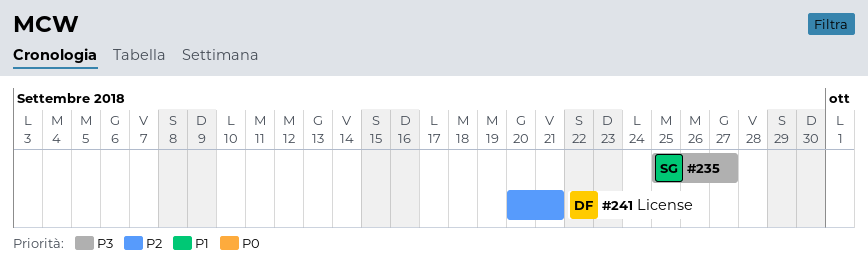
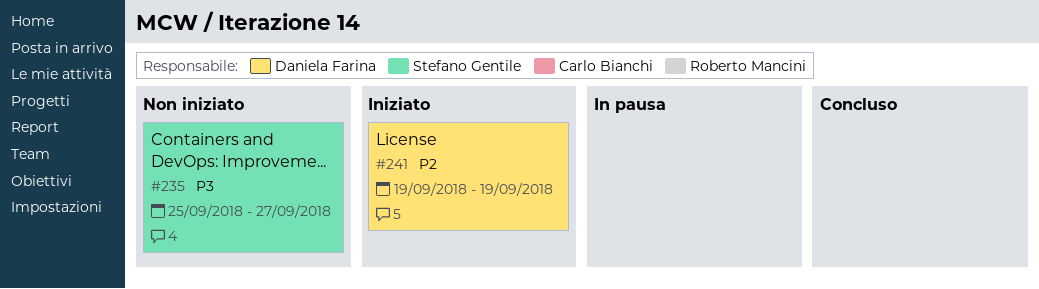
#241, start: Sep 20 -> Sep 19
#241, due: Sep 21 -> Sep 19

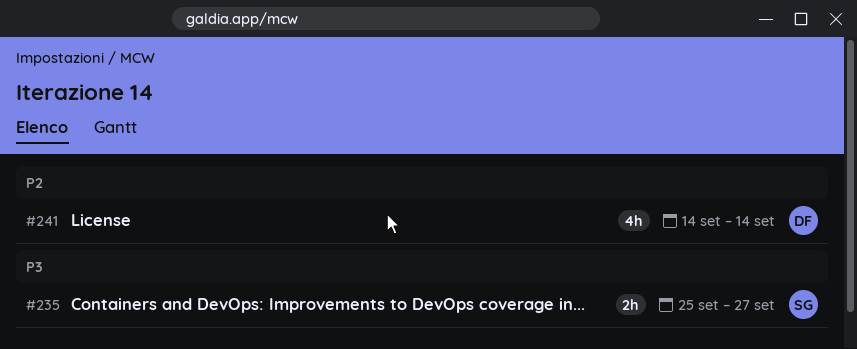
#241, start: Sep 19 -> Sep 14
#241, due: Sep 19 -> Sep 14

